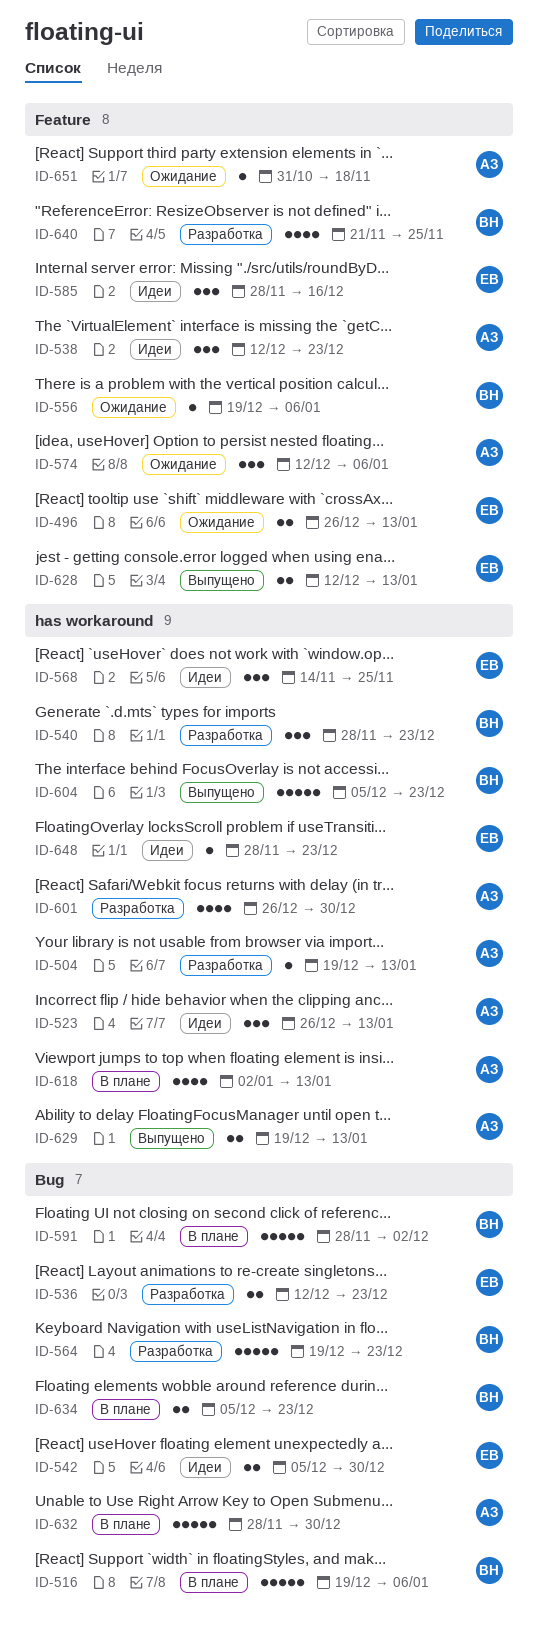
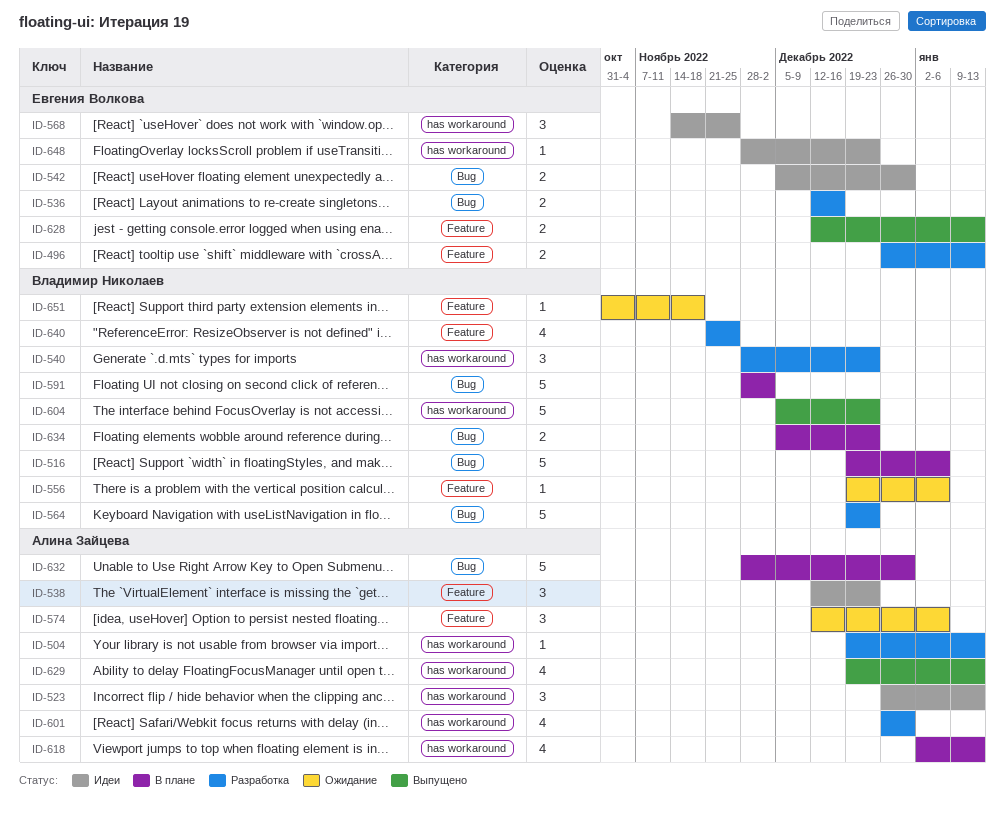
ID-496, status: Ожидание -> Разработка
ID-536, due: Dec 23 -> Dec 16
ID-585: present -> none
ID-629, estimate: 2 -> 4
ID-651, owner: Алина Зайцева -> Владимир Николаев

